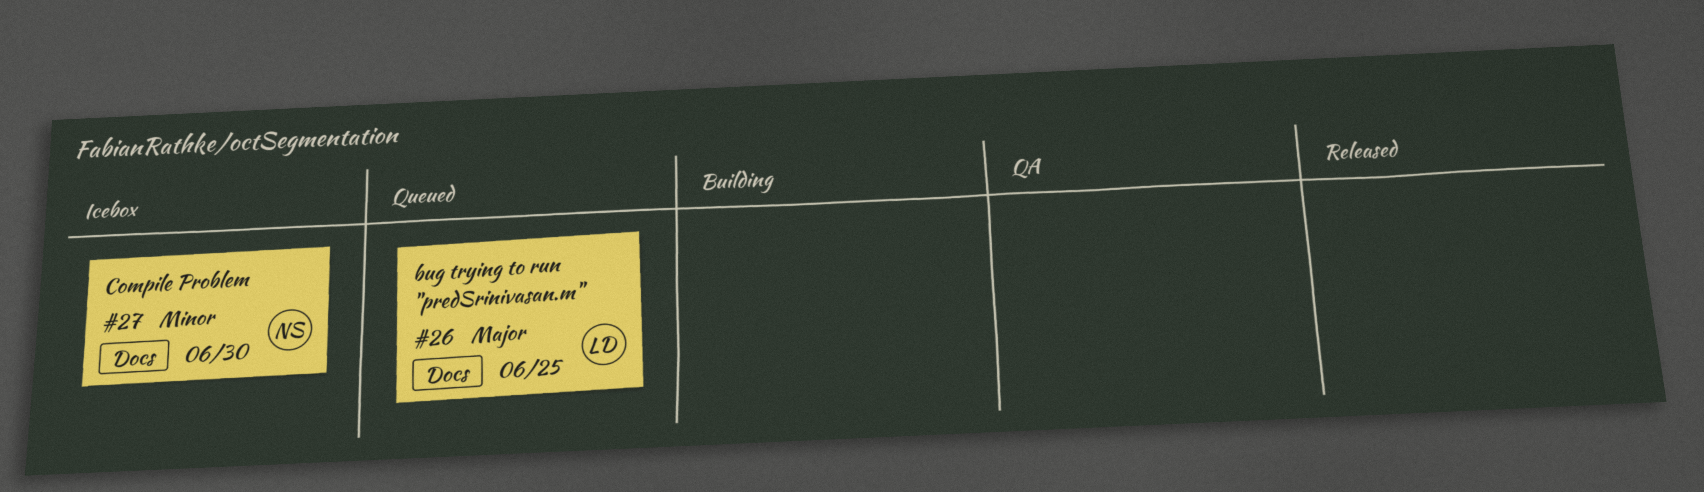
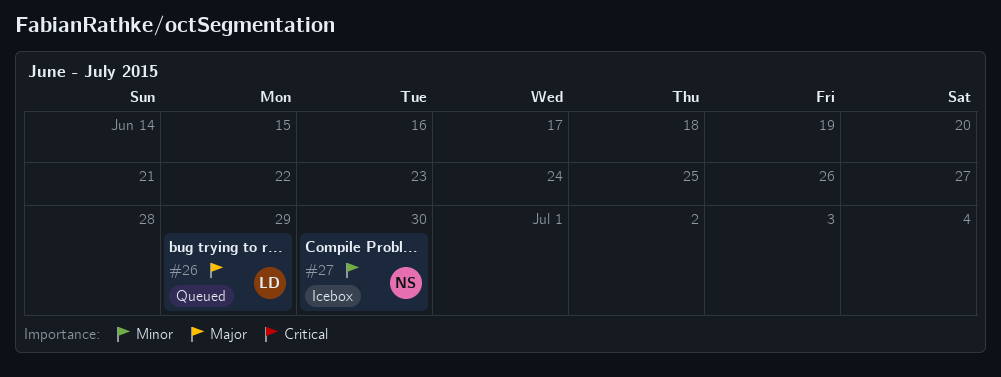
#26, due: Jun 25 -> Jun 29

